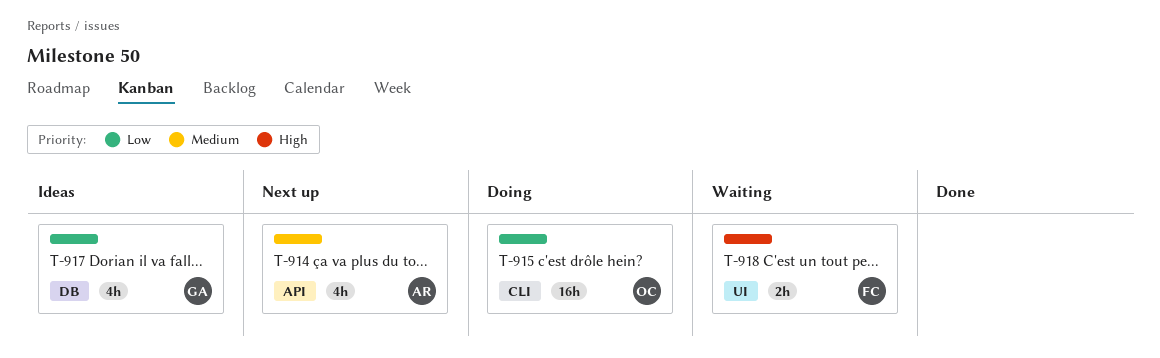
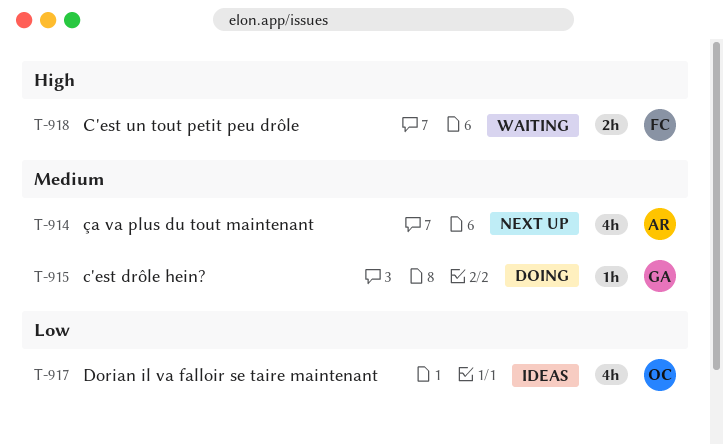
T-915, owner: OC -> GA
T-915, priority: Low -> Medium
T-915, estimate: 16h -> 1h
T-917, owner: GA -> OC

